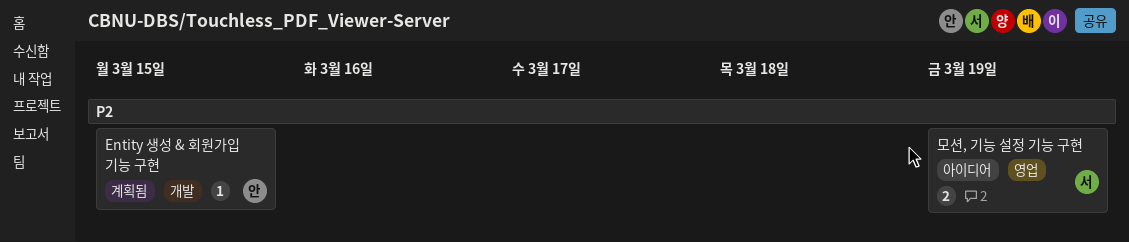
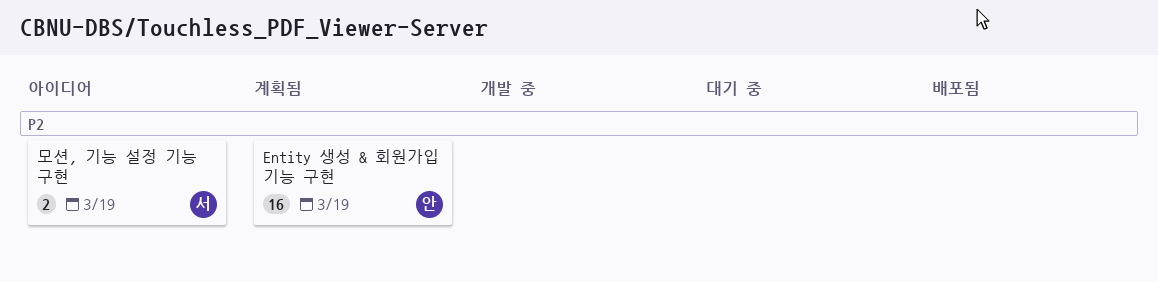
Entity 생성 & 회원가입 기능 구현, estimate: 1 -> 16
Entity 생성 & 회원가입 기능 구현, due: Mar 15 -> Mar 19

